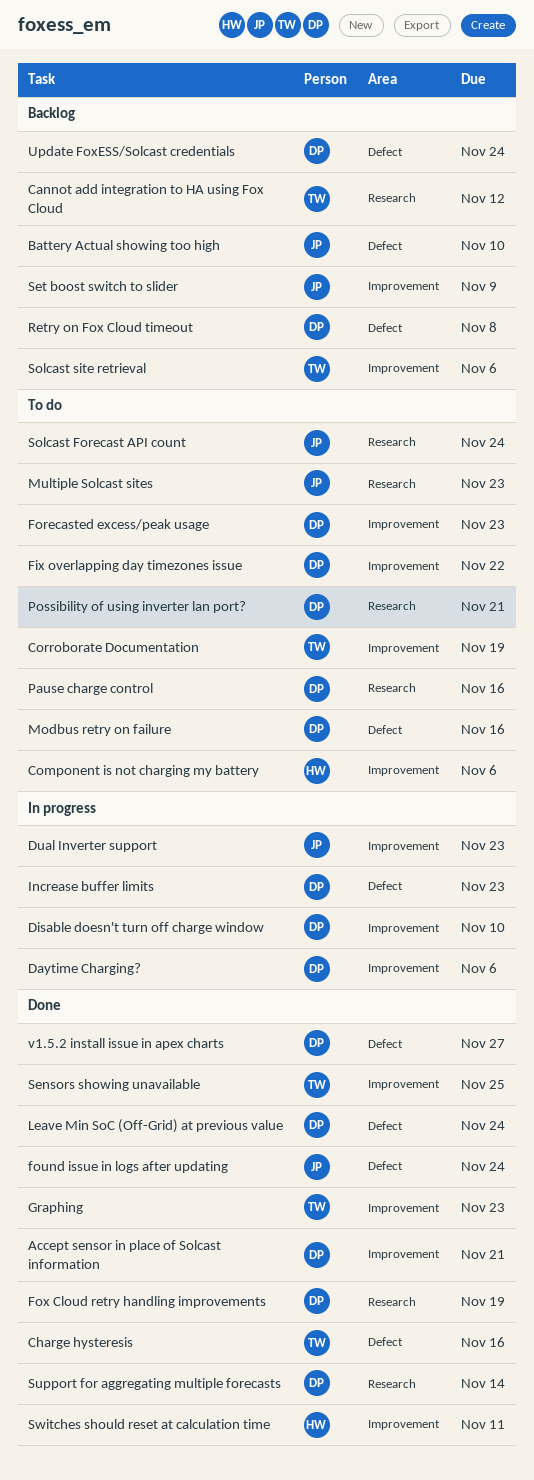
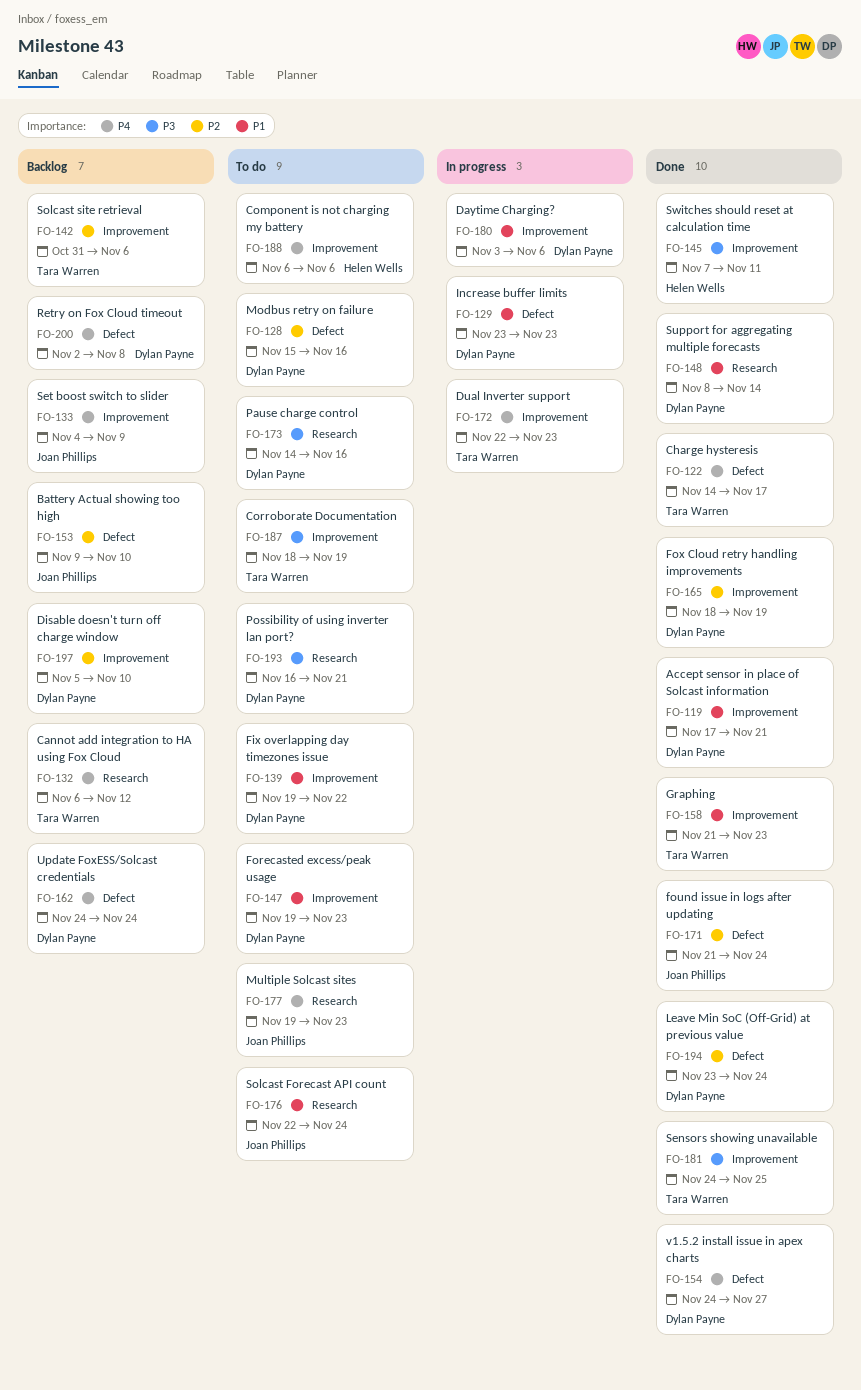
Charge hysteresis, due: Nov 16 -> Nov 17
Disable doesn't turn off charge window, status: In progress -> Backlog
Dual Inverter support, owner: Joan Phillips -> Tara Warren
Fox Cloud retry handling improvements, label: Research -> Improvement

